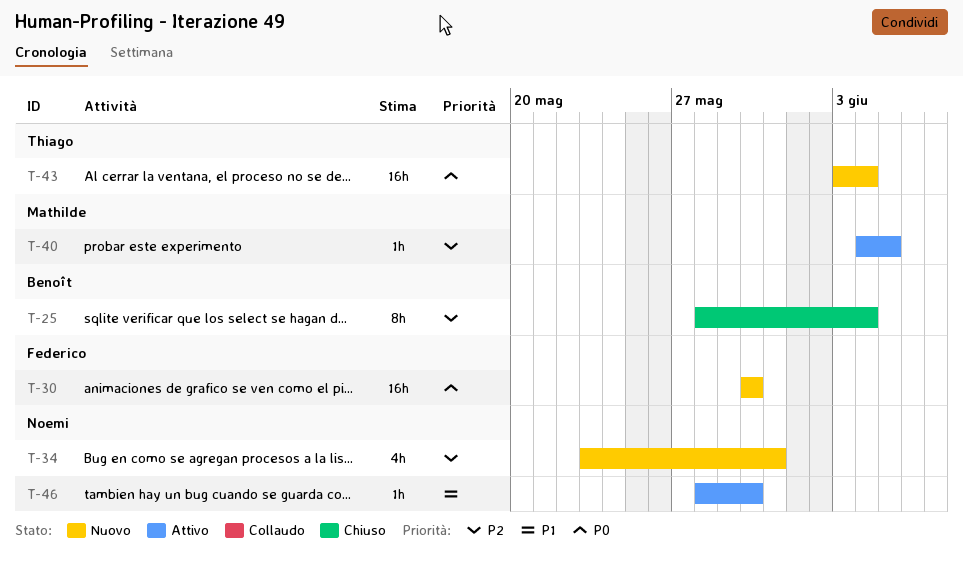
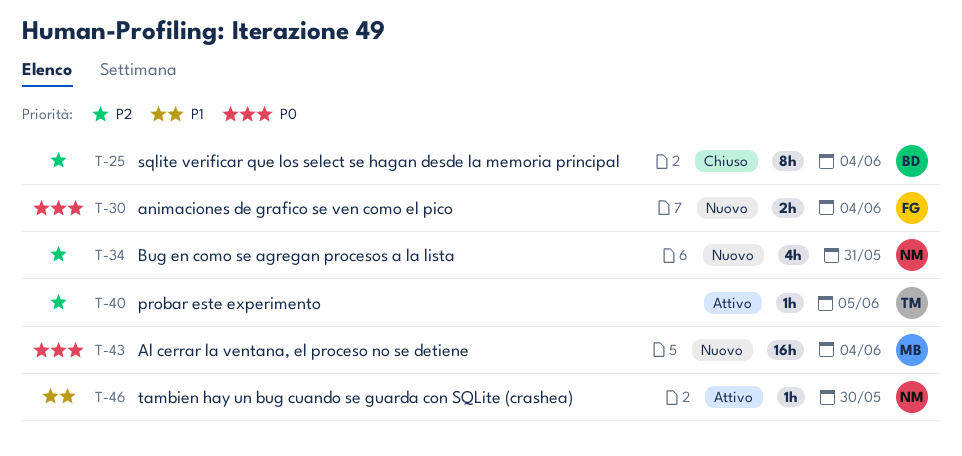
T-30, estimate: 16h -> 2h
T-30, due: May 30 -> Jun 4
T-40, owner: Mathilde -> Thiago
T-43, owner: Thiago -> Mathilde

